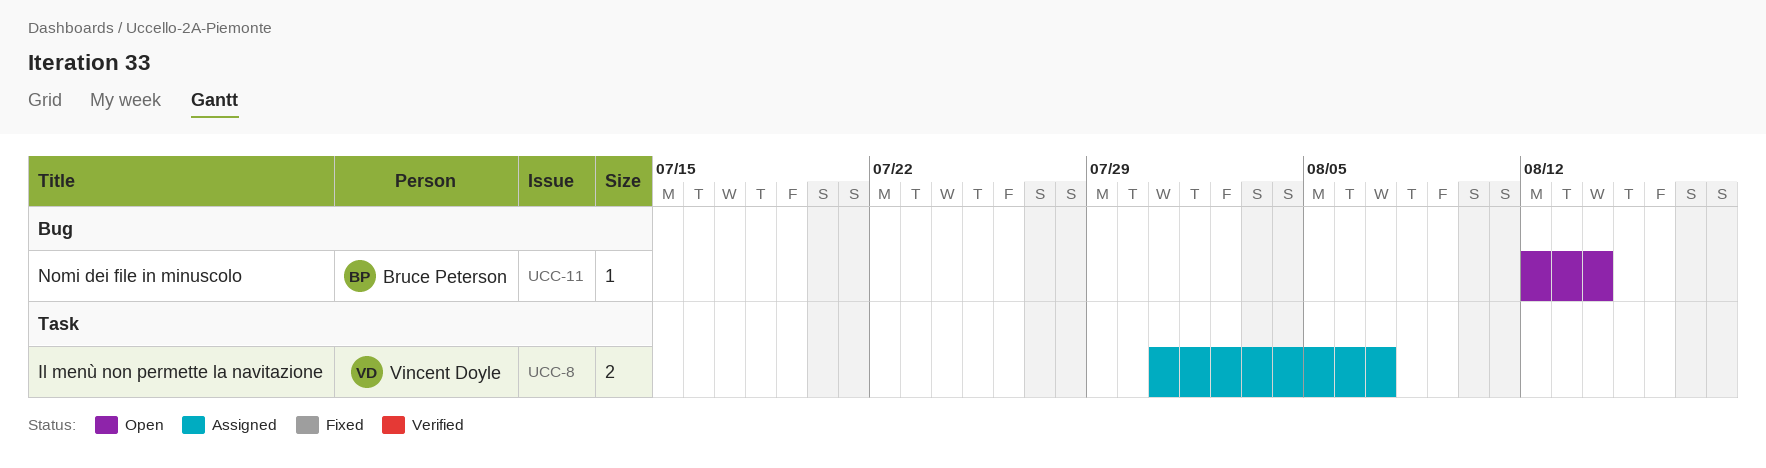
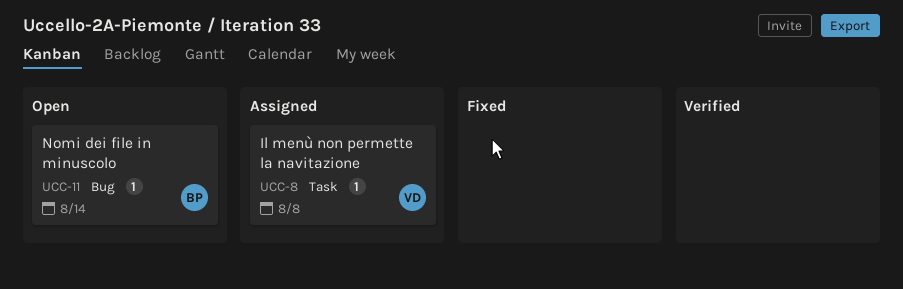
UCC-8, estimate: 2 -> 1
UCC-8, due: Aug 7 -> Aug 8

